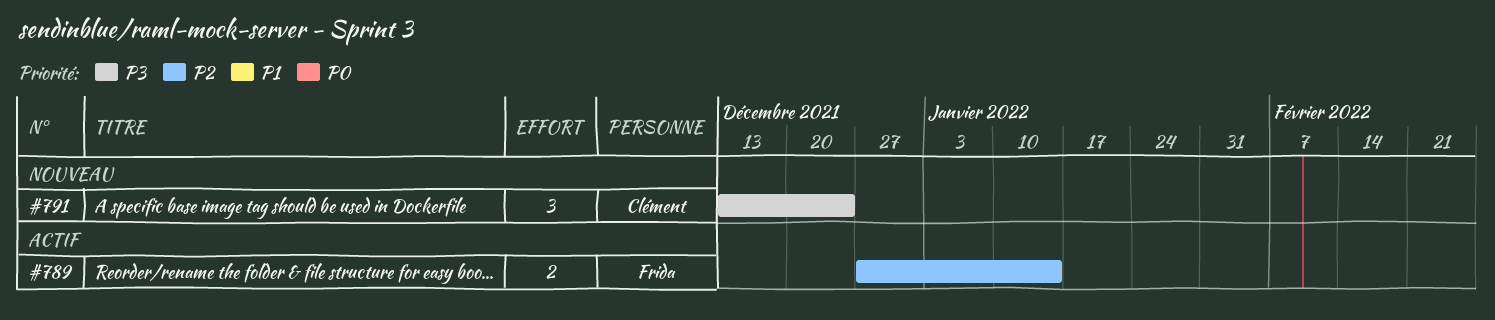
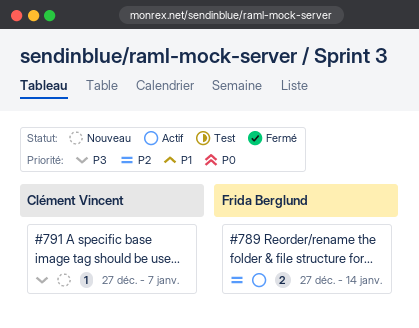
#791, estimate: 3 -> 1
#791, start: Dec 13 -> Dec 27
#791, due: Dec 24 -> Jan 7

